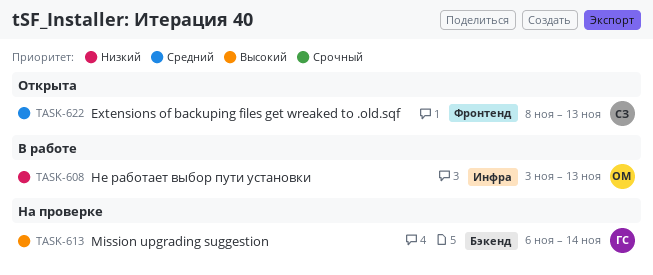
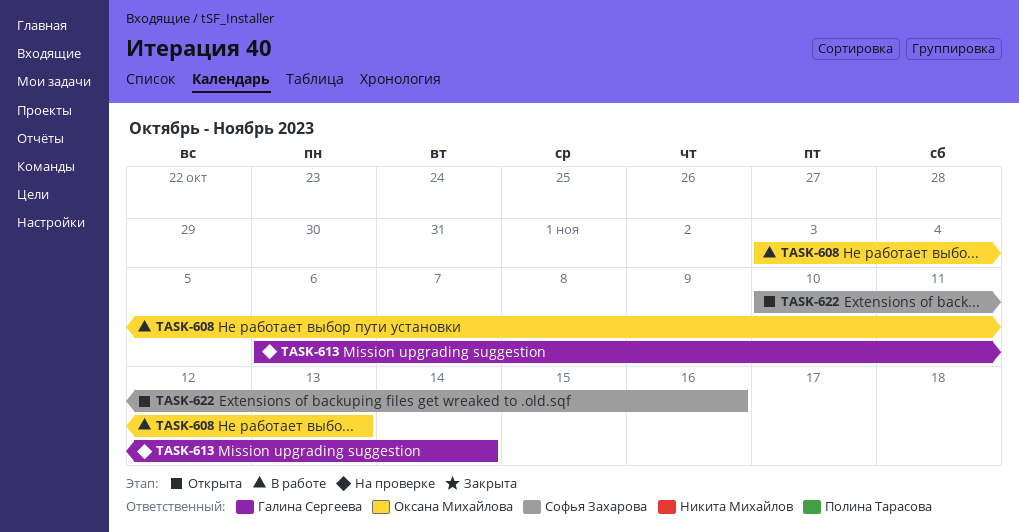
TASK-622, start: Nov 8 -> Nov 10
TASK-622, due: Nov 13 -> Nov 16

